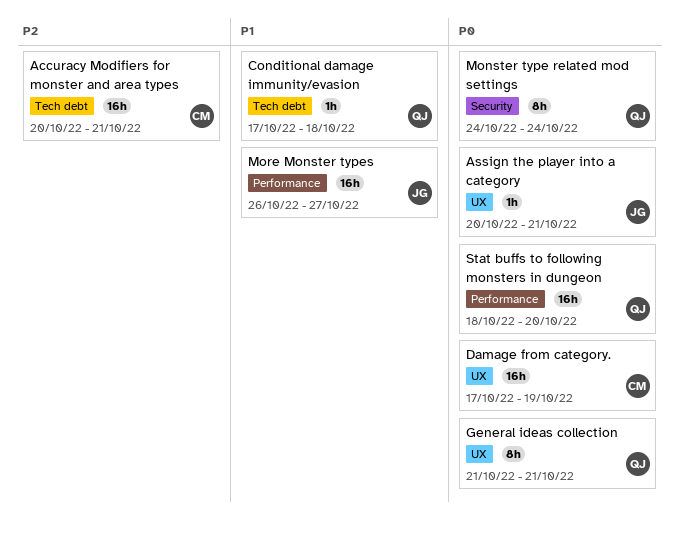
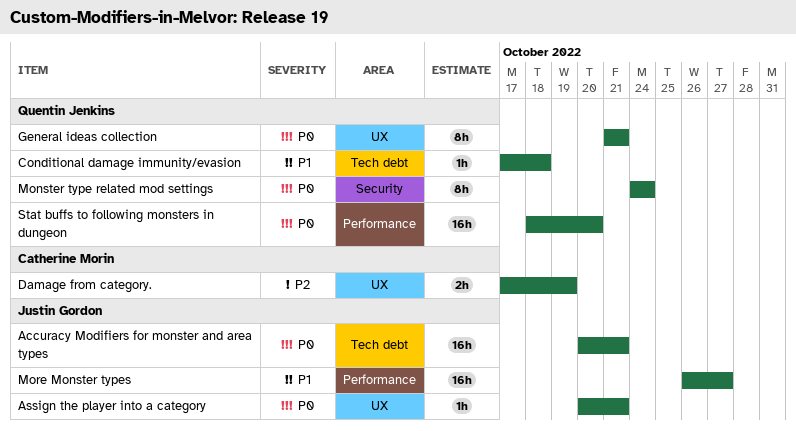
Accuracy Modifiers for monster and area types, owner: Catherine Morin -> Justin Gordon
Accuracy Modifiers for monster and area types, priority: P2 -> P0
Damage from category., priority: P0 -> P2
Damage from category., estimate: 16h -> 2h

